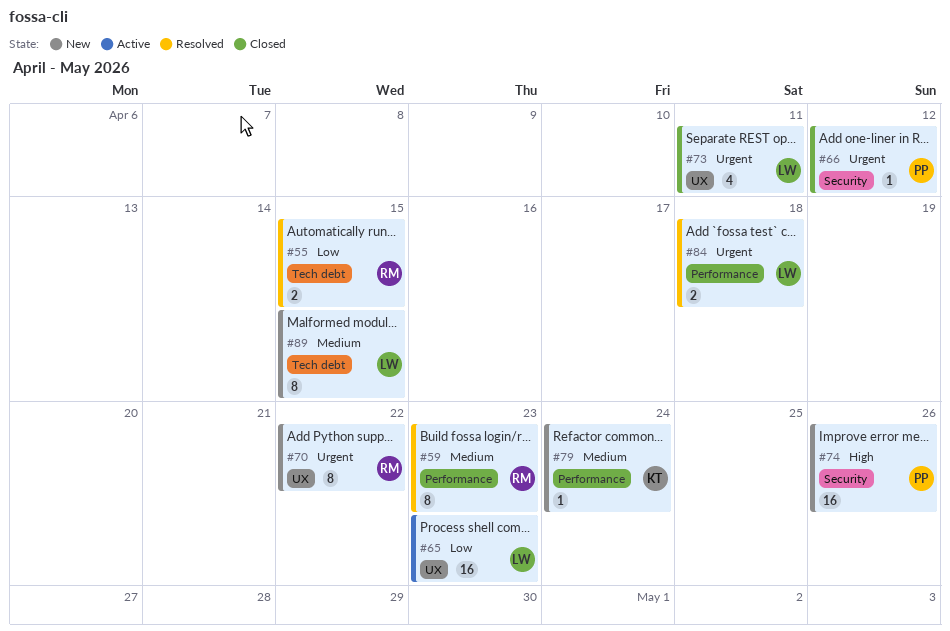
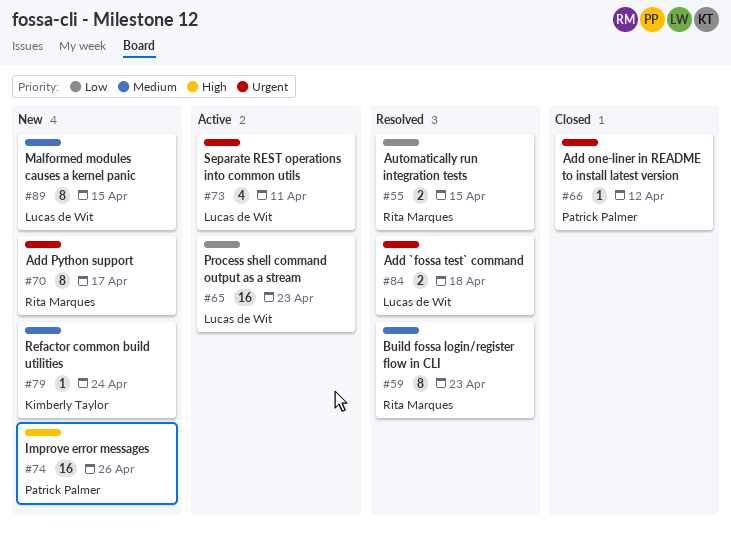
#70, due: Apr 22 -> Apr 17
#73, status: Closed -> Active

